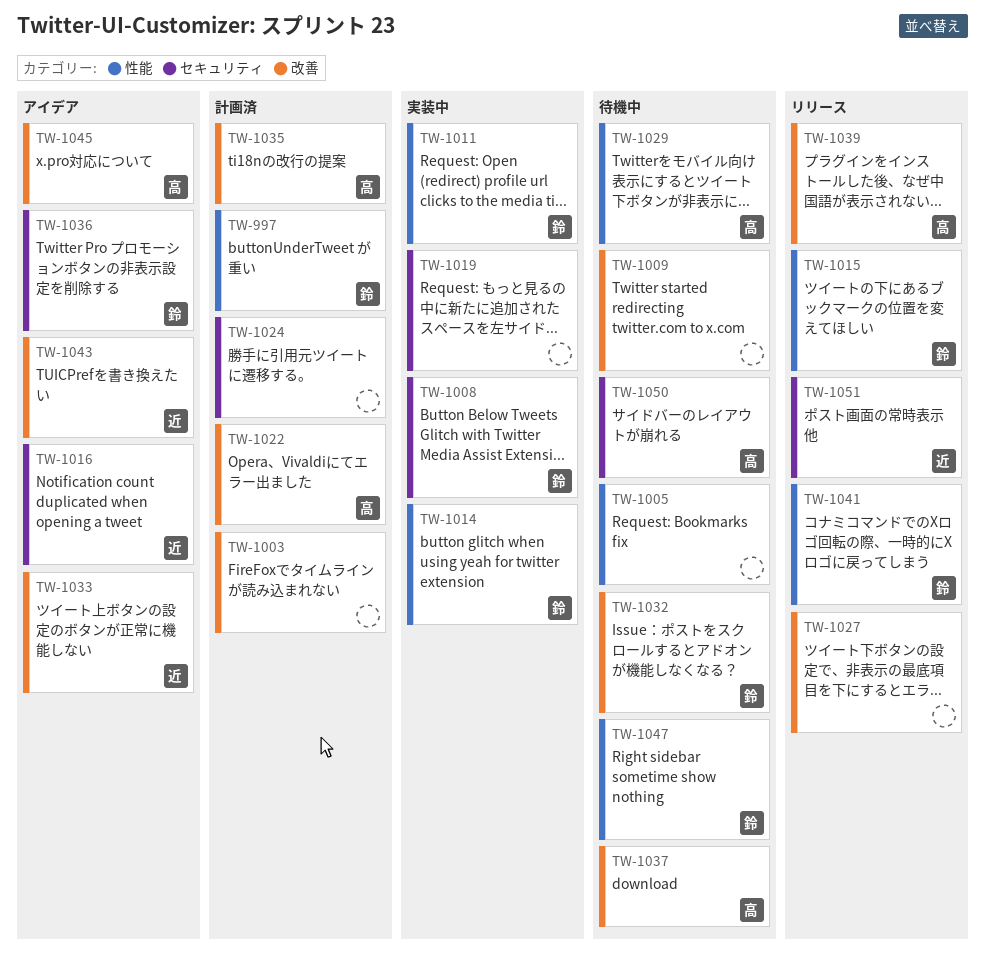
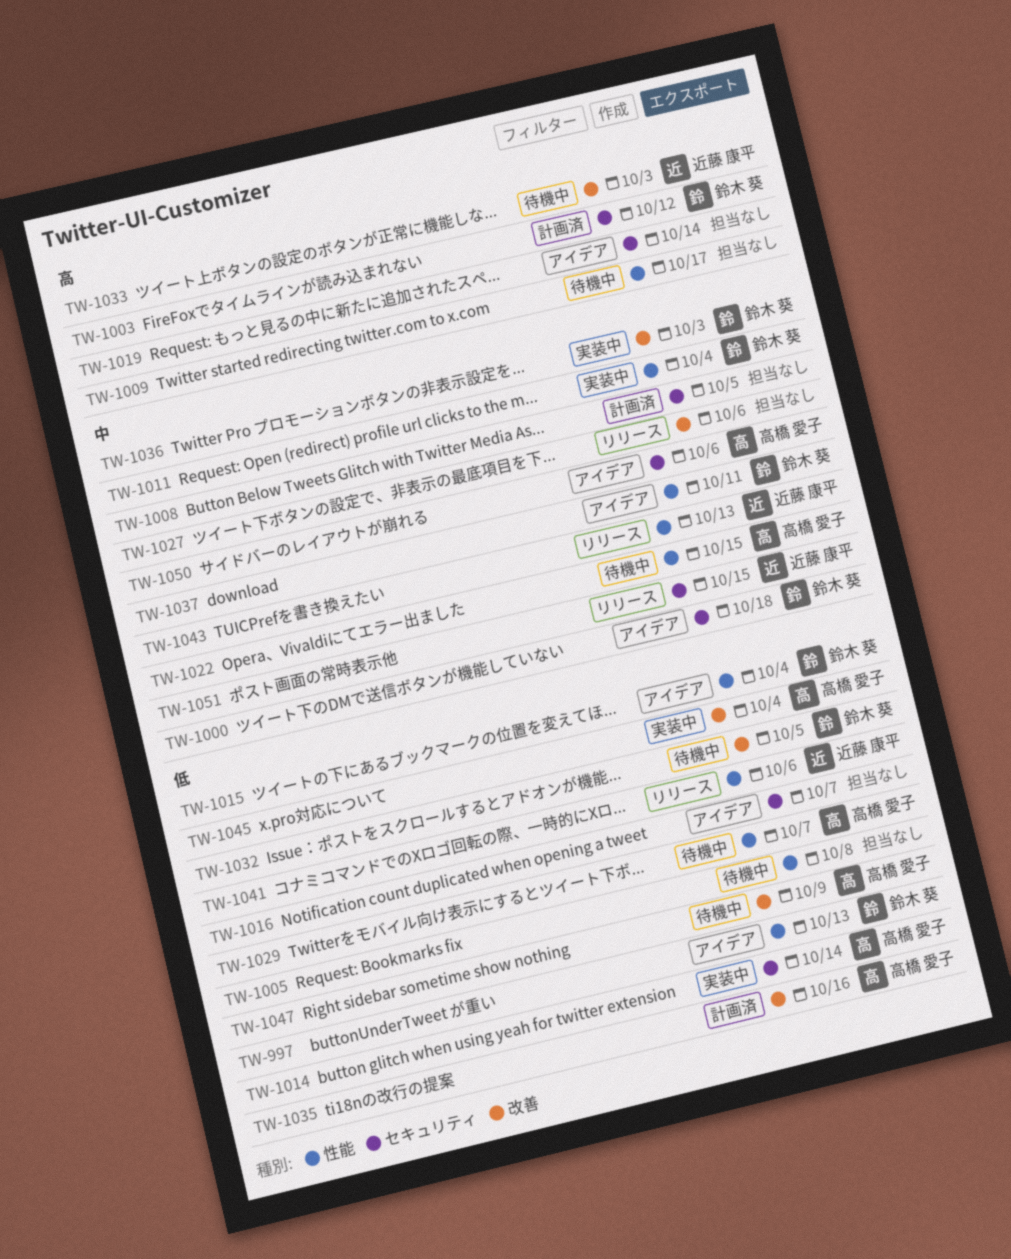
TW-997, status: 計画済 -> アイデア
TW-1000: none -> present
TW-1003, owner: none -> 鈴木 葵
TW-1003, label: 改善 -> セキュリティ
TW-1008, status: 実装中 -> 計画済
TW-1008, owner: 鈴木 葵 -> none
TW-1009, label: 改善 -> 性能
TW-1014, owner: 鈴木 葵 -> 高橋 愛子
TW-1014, label: 性能 -> セキュリティ
TW-1015, status: リリース -> アイデア
TW-1016, owner: 近藤 康平 -> none
TW-1019, status: 実装中 -> アイデア
TW-1022, status: 計画済 -> 待機中
TW-1022, label: 改善 -> 性能
TW-1024: present -> none
TW-1033, status: アイデア -> 待機中
TW-1036, status: アイデア -> 実装中
TW-1036, label: セキュリティ -> 改善
TW-1037, status: 待機中 -> アイデア
TW-1037, owner: 高橋 愛子 -> 鈴木 葵
TW-1037, label: 改善 -> 性能
TW-1039: present -> none
TW-1041, owner: 鈴木 葵 -> 近藤 康平
TW-1043, status: アイデア -> リリース
TW-1043, label: 改善 -> 性能
TW-1045, status: アイデア -> 実装中
TW-1047, owner: 鈴木 葵 -> 高橋 愛子
TW-1047, label: 性能 -> 改善
TW-1050, status: 待機中 -> アイデア

